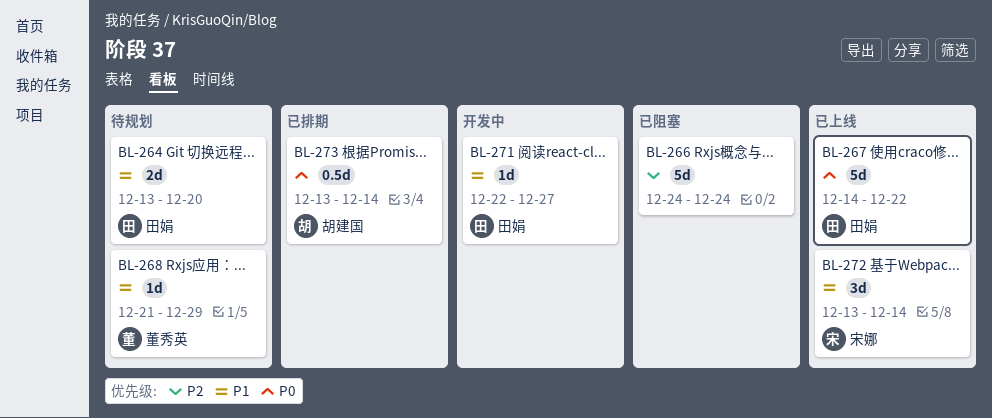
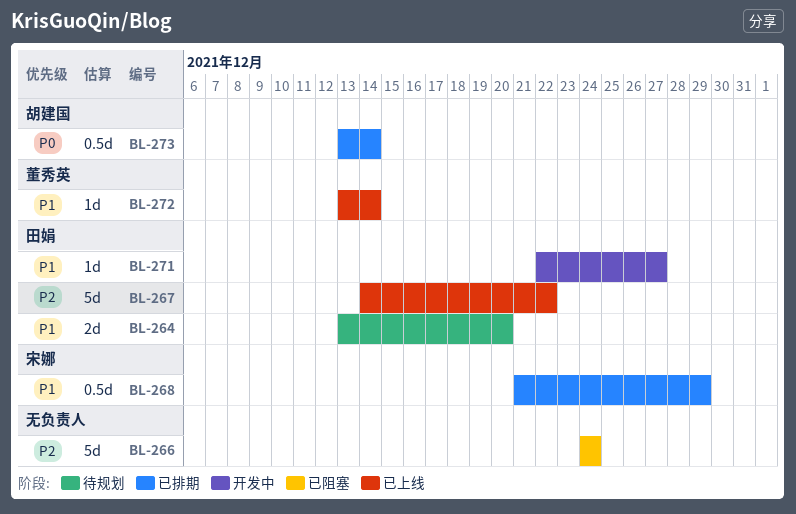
BL-267, priority: P0 -> P2
BL-268, status: 待规划 -> 已排期
BL-268, owner: 董秀英 -> 宋娜
BL-268, estimate: 1d -> 0.5d
BL-272, owner: 宋娜 -> 董秀英
BL-272, estimate: 3d -> 1d

